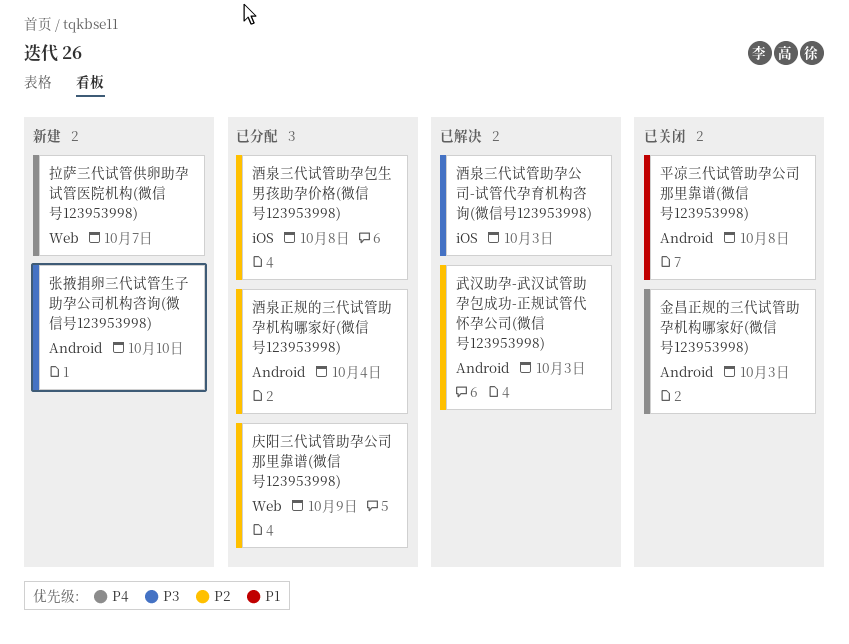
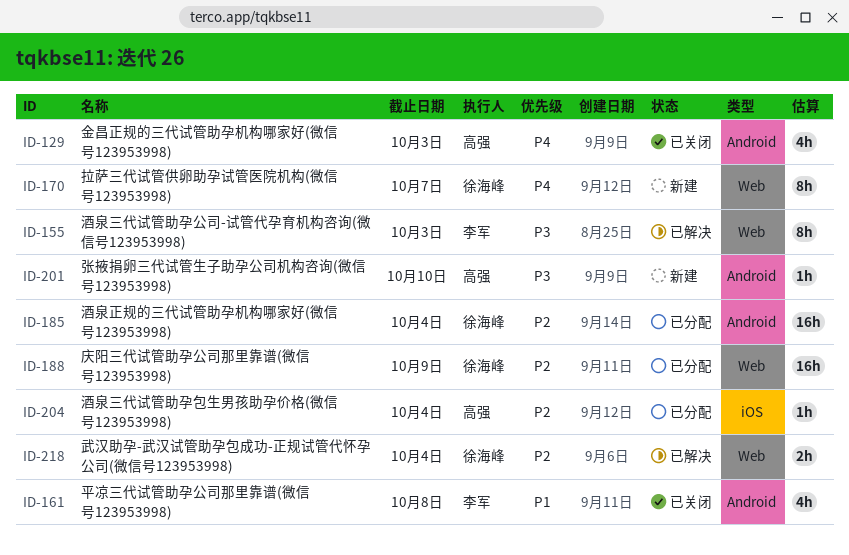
武汉助孕-武汉试管助孕包成功-正规试管代怀孕公司(微信号123953998), label: Android -> Web
武汉助孕-武汉试管助孕包成功-正规试管代怀孕公司(微信号123953998), due: Oct 3 -> Oct 4
酒泉三代试管助孕公司-试管代孕育机构咨询(微信号123953998), label: iOS -> Web
酒泉三代试管助孕包生男孩助孕价格(微信号123953998), due: Oct 8 -> Oct 4

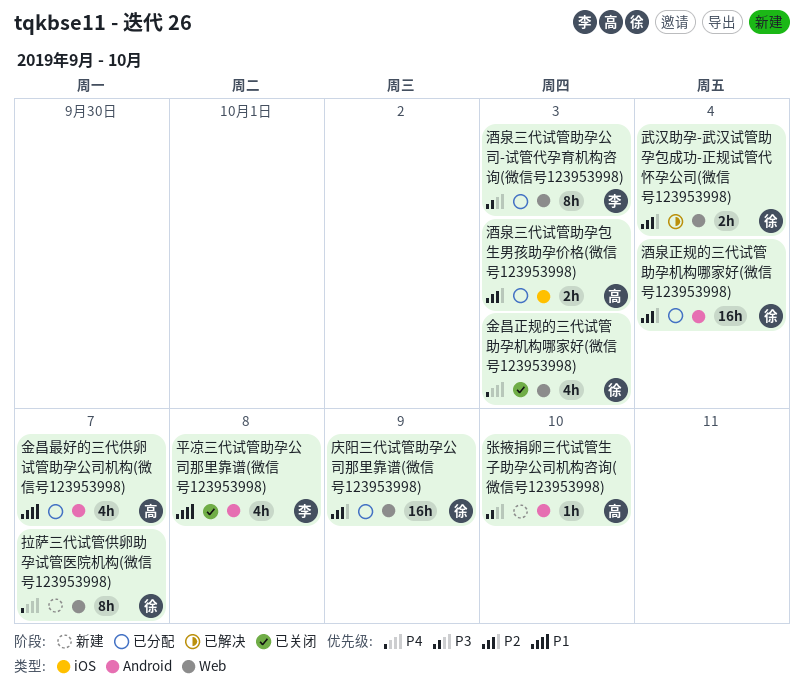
酒泉三代试管助孕公司-试管代孕育机构咨询(微信号123953998), status: 已解决 -> 已分配
酒泉三代试管助孕包生男孩助孕价格(微信号123953998), estimate: 1h -> 2h
酒泉三代试管助孕包生男孩助孕价格(微信号123953998), due: Oct 4 -> Oct 3
金昌最好的三代供卵试管助孕公司机构(微信号123953998): none -> present
金昌正规的三代试管助孕机构哪家好(微信号123953998), owner: 高强 -> 徐海峰
金昌正规的三代试管助孕机构哪家好(微信号123953998), label: Android -> Web

